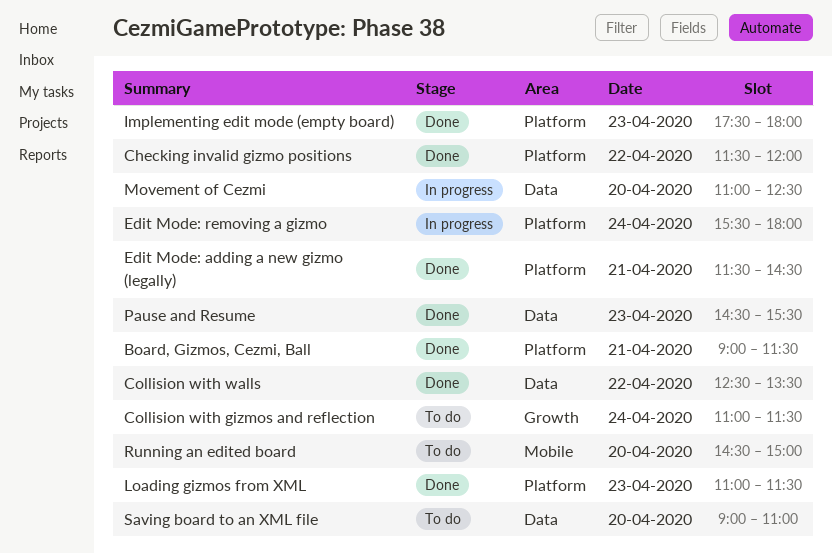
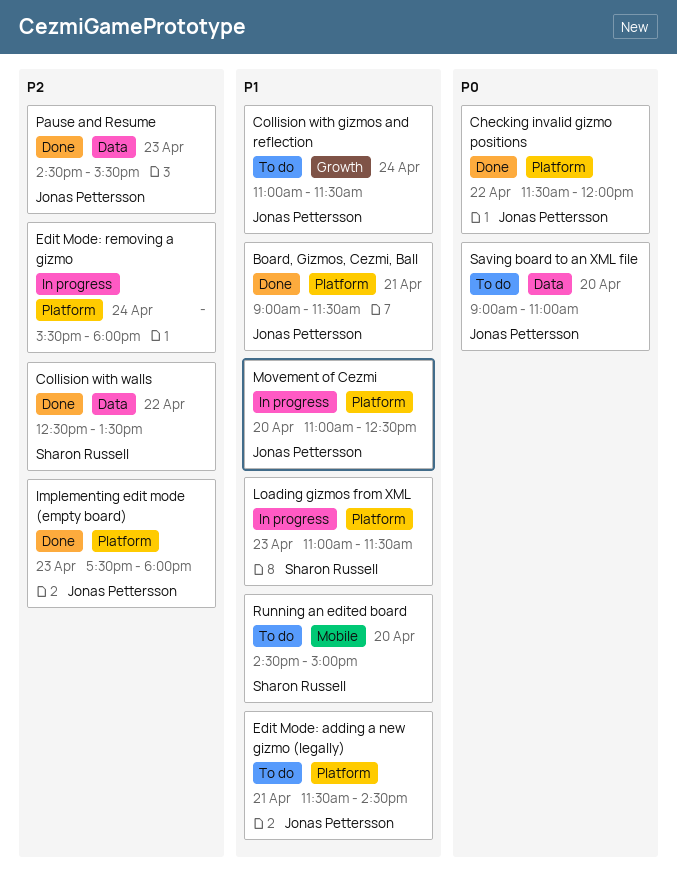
Edit Mode: adding a new gizmo (legally), status: Done -> To do
Loading gizmos from XML, status: Done -> In progress
Movement of Cezmi, label: Data -> Platform

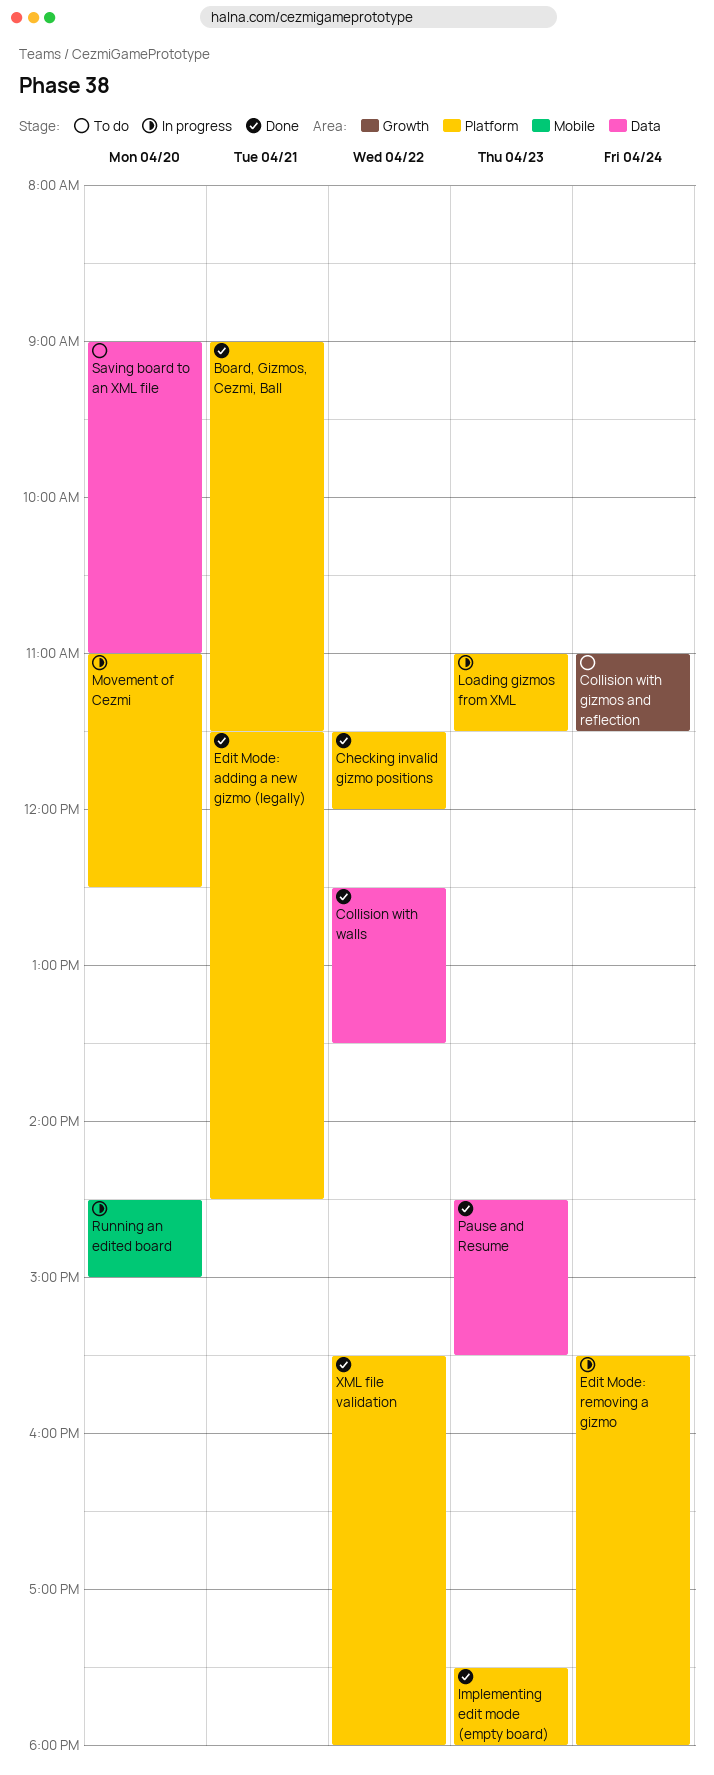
Edit Mode: adding a new gizmo (legally), status: To do -> Done
Running an edited board, status: To do -> In progress
XML file validation: none -> present

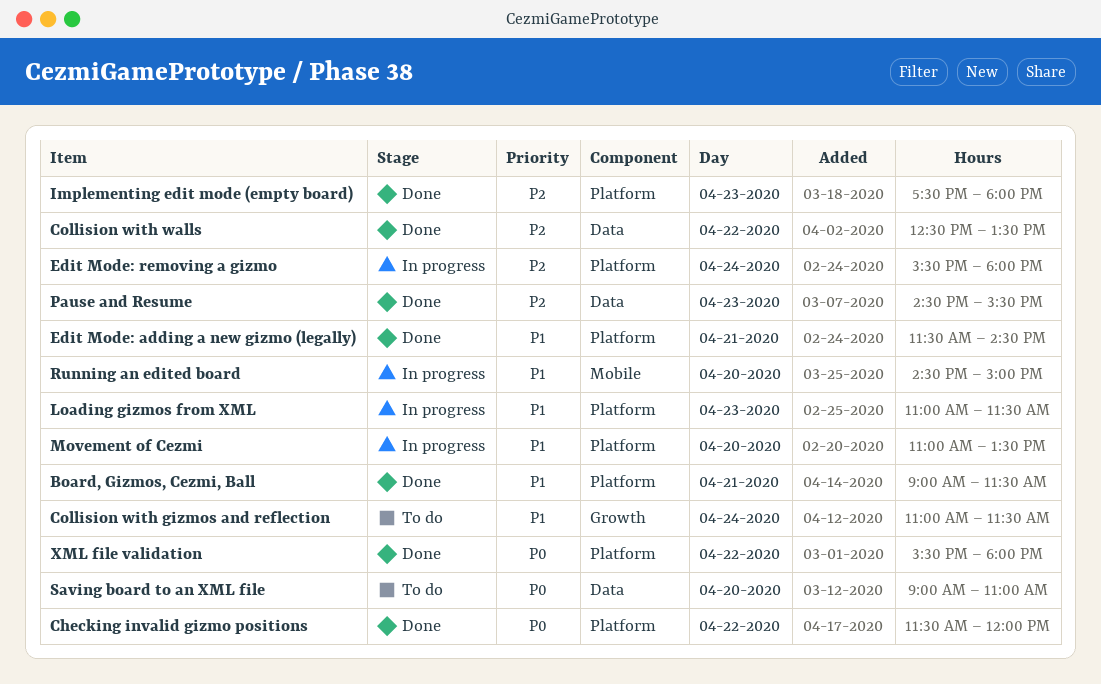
Movement of Cezmi, ends: 12:30 -> 13:30

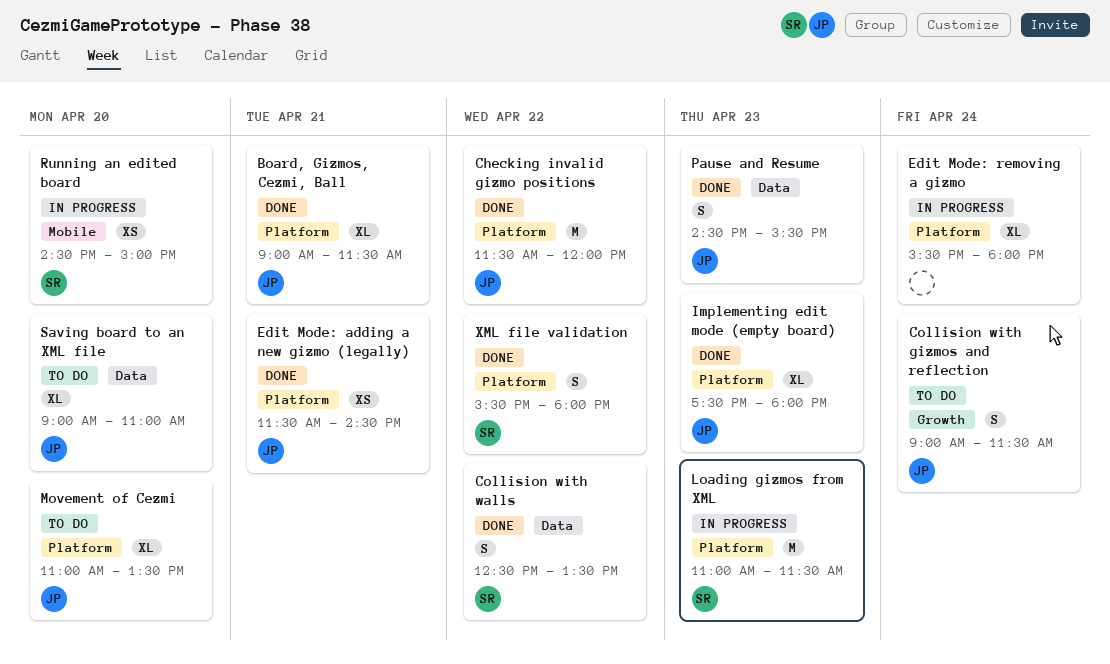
Collision with gizmos and reflection, begins: 11:00 -> 09:00
Movement of Cezmi, status: In progress -> To do

